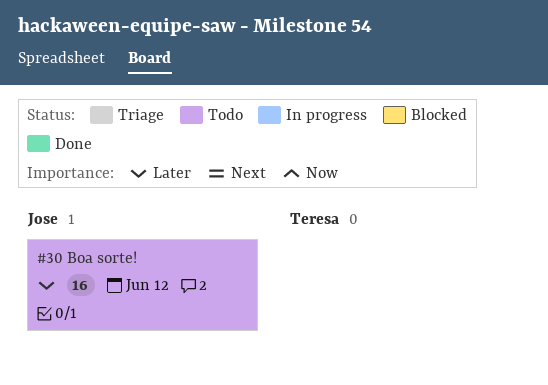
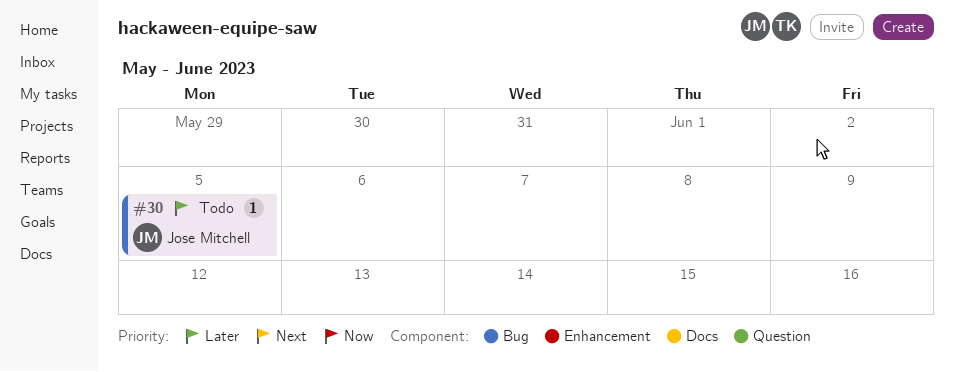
#30, estimate: 16 -> 1
#30, due: Jun 12 -> Jun 5

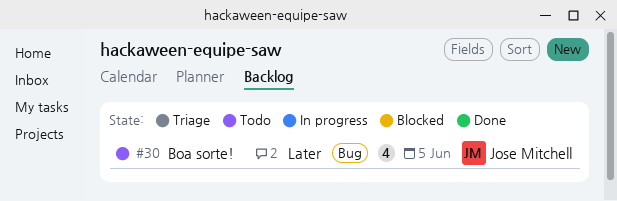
#30, estimate: 1 -> 4

